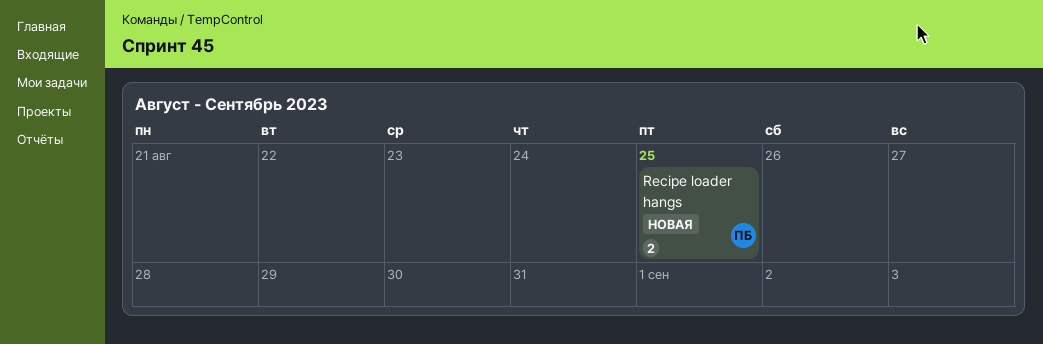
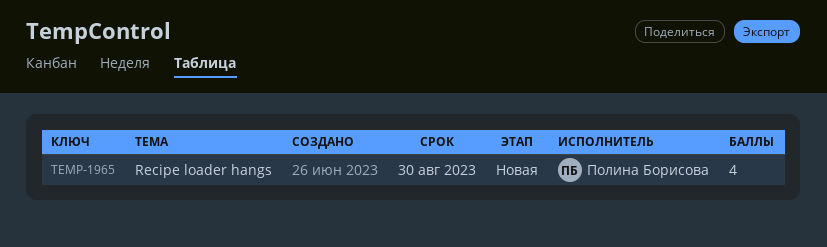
Recipe loader hangs, estimate: 2 -> 4
Recipe loader hangs, due: Aug 25 -> Aug 30

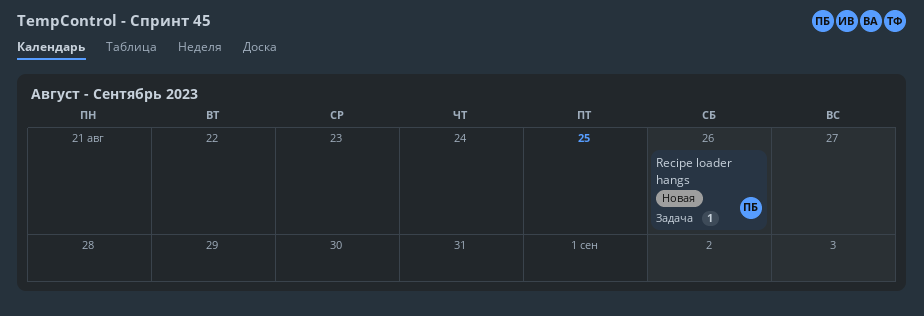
Recipe loader hangs, estimate: 4 -> 1
Recipe loader hangs, due: Aug 30 -> Aug 26

